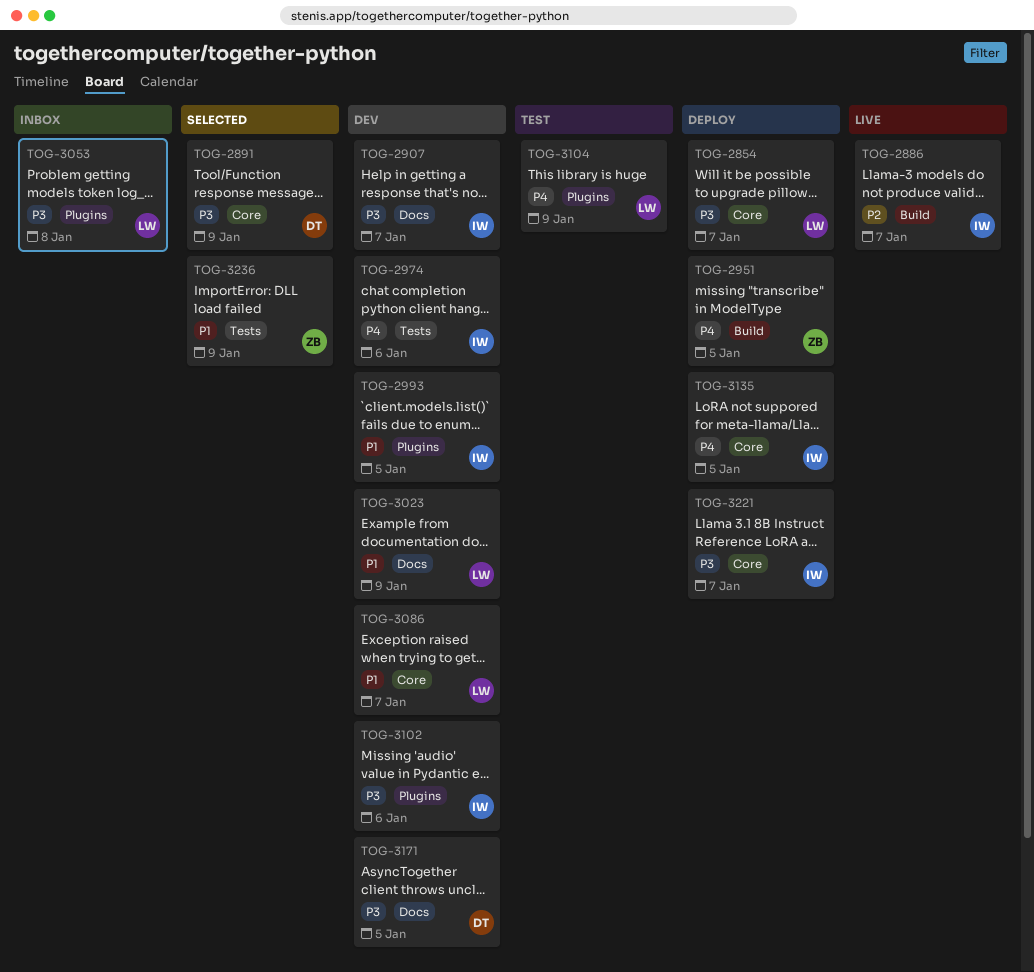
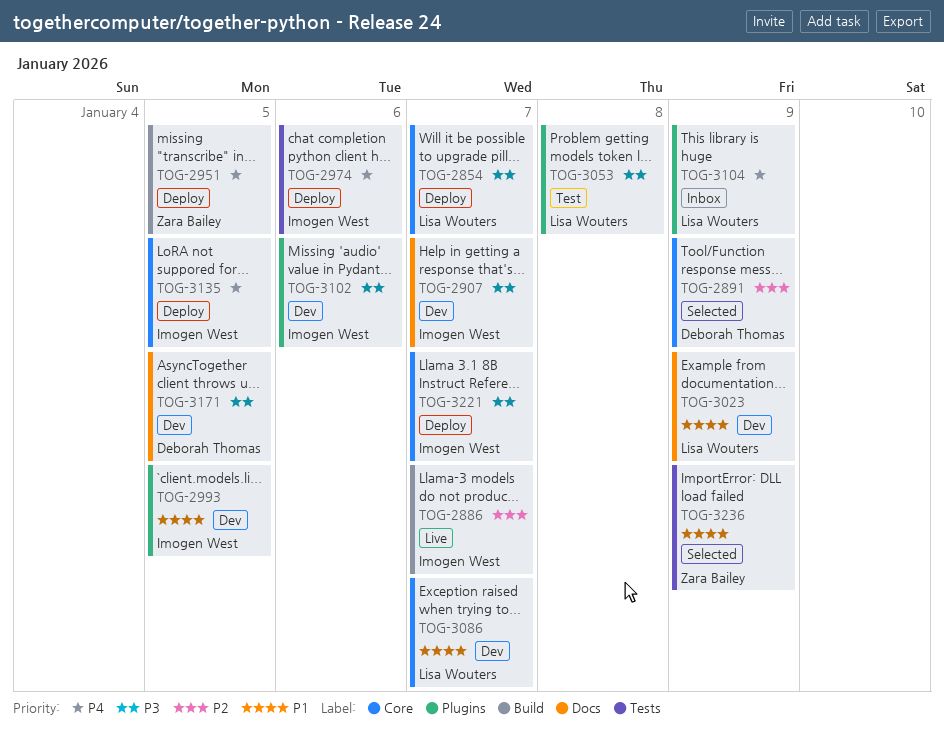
TOG-2891, priority: P3 -> P2
TOG-2974, status: Dev -> Deploy
TOG-3053, status: Inbox -> Test
TOG-3104, status: Test -> Inbox

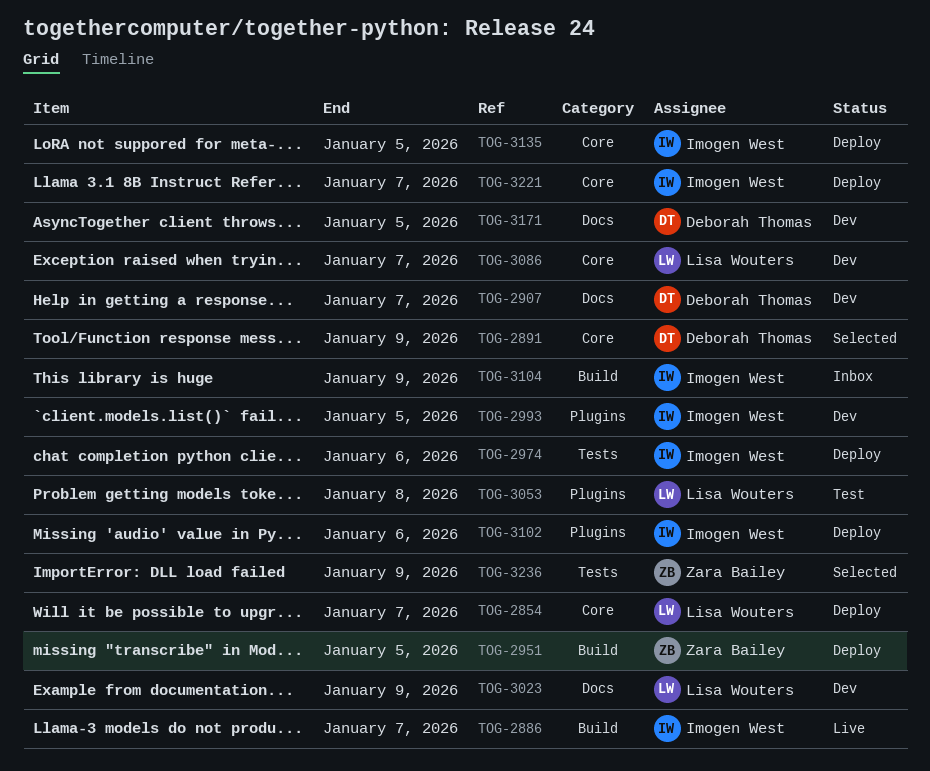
TOG-2907, owner: Imogen West -> Deborah Thomas
TOG-3102, status: Dev -> Deploy
TOG-3104, owner: Lisa Wouters -> Imogen West
TOG-3104, label: Plugins -> Build

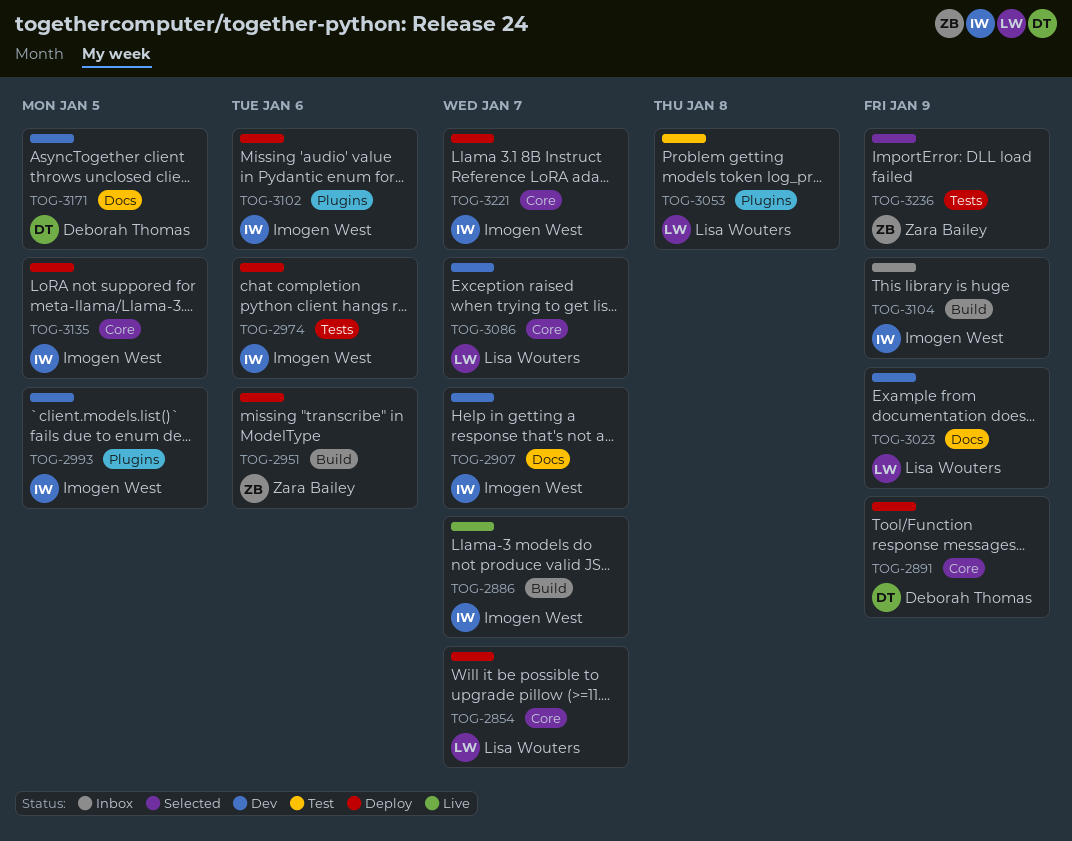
TOG-2891, status: Selected -> Deploy
TOG-2907, owner: Deborah Thomas -> Imogen West
TOG-2951, due: Jan 5 -> Jan 6

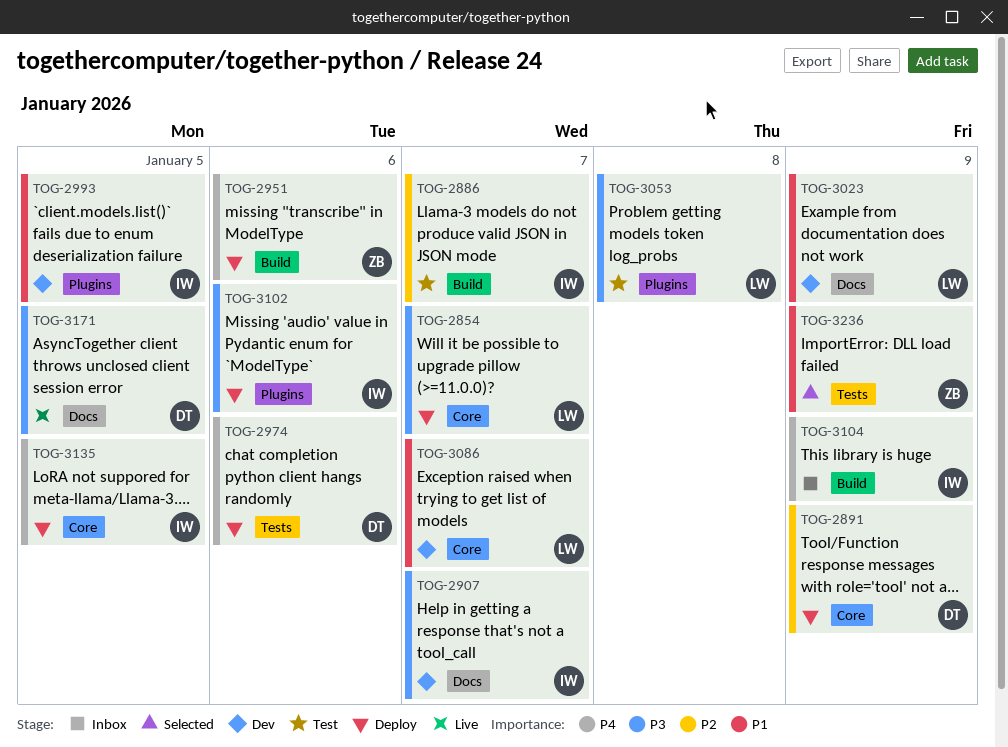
TOG-2886, status: Live -> Test
TOG-2974, owner: Imogen West -> Deborah Thomas
TOG-3171, status: Dev -> Live
TOG-3221: present -> none

